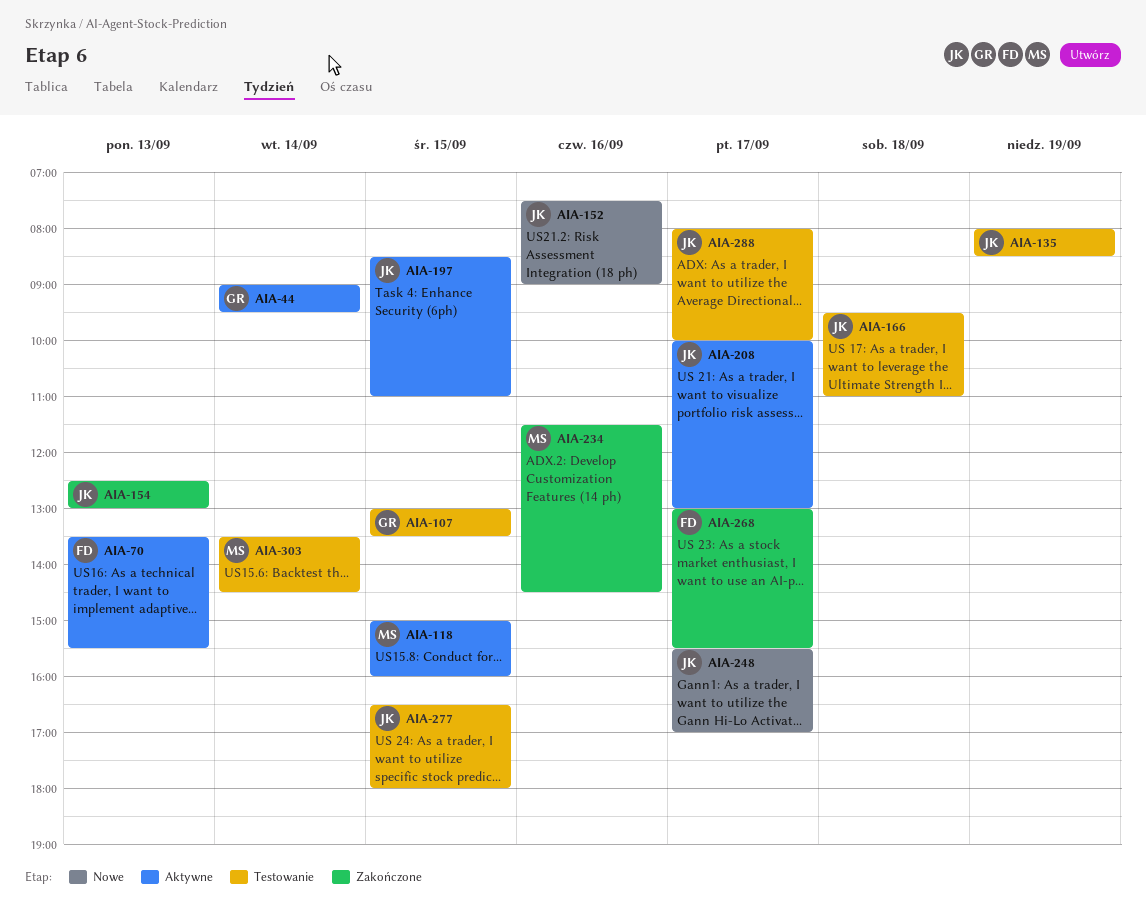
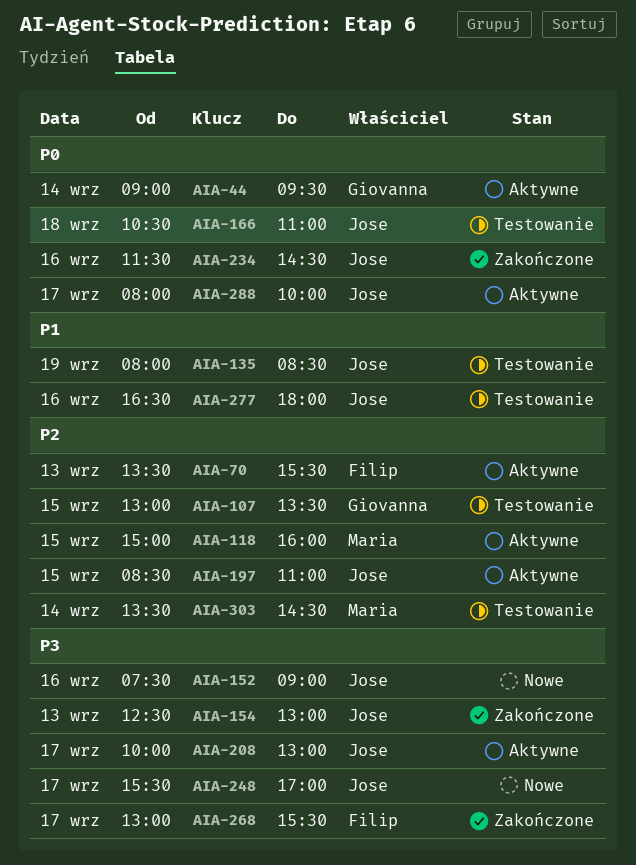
AIA-166, begins: 09:30 -> 10:30
AIA-234, owner: Maria -> Jose
AIA-277, day: Sep 15 -> Sep 16
AIA-288, status: Testowanie -> Aktywne

